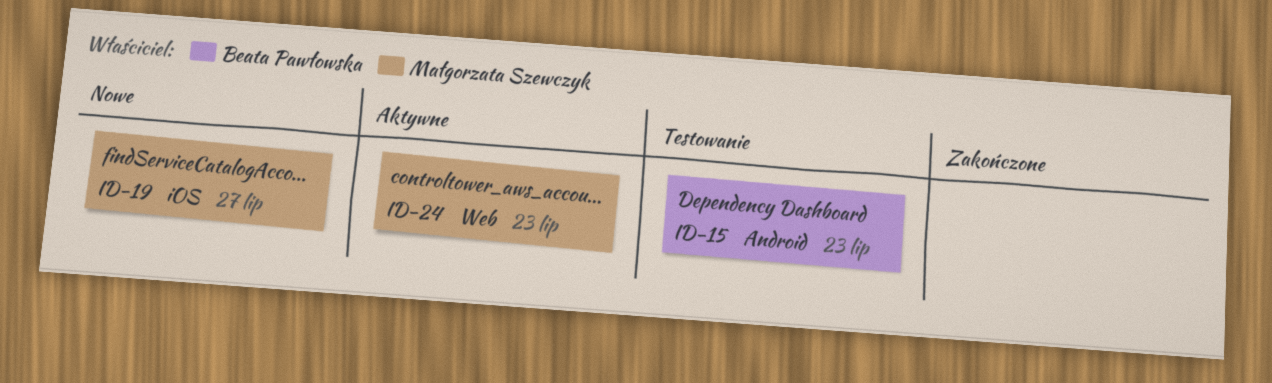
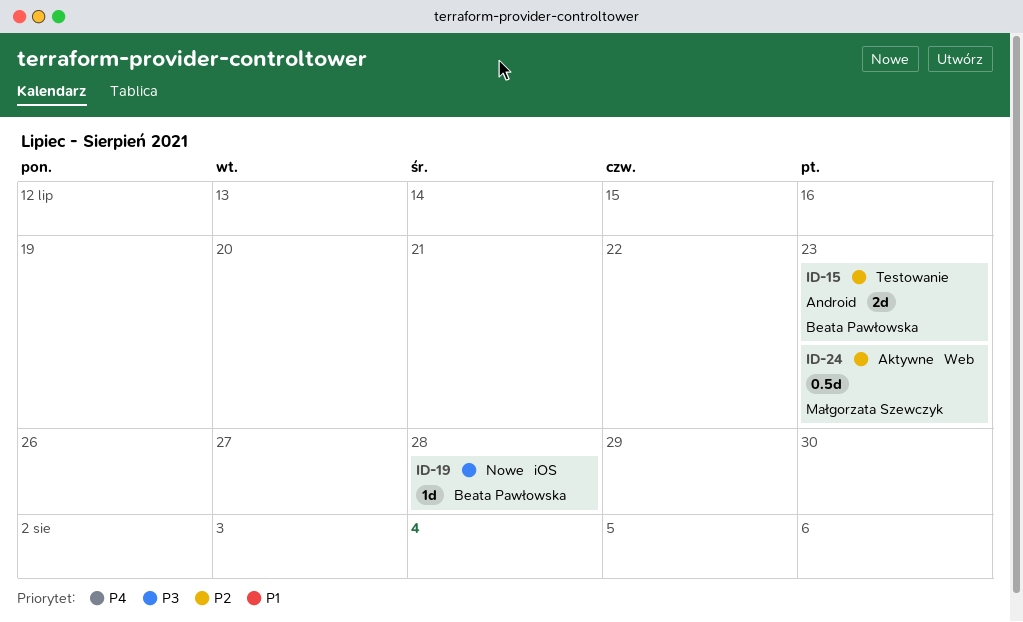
ID-19, owner: Małgorzata Szewczyk -> Beata Pawłowska
ID-19, due: Jul 27 -> Jul 28

